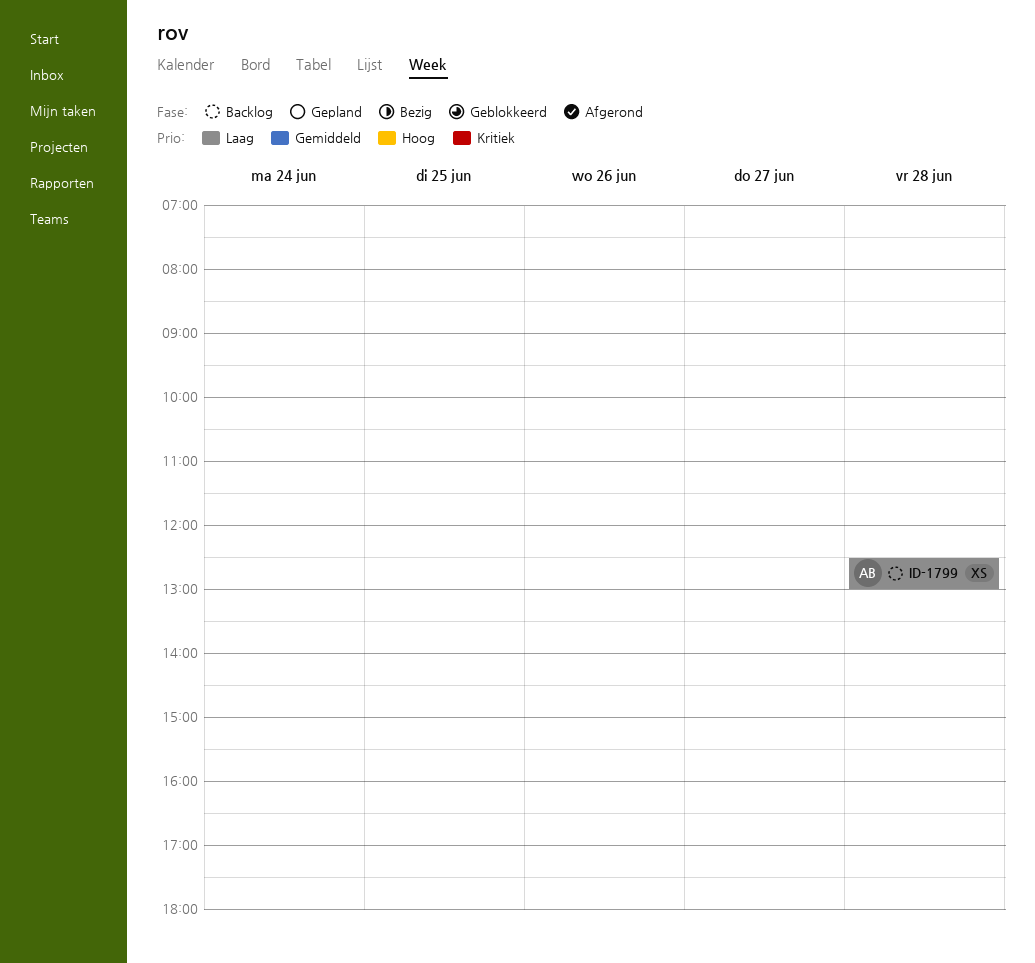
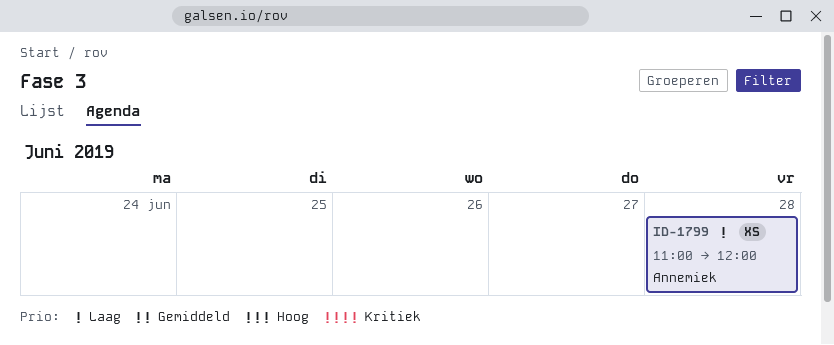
ID-1799, begins: 12:30 -> 11:00
ID-1799, ends: 13:00 -> 12:00

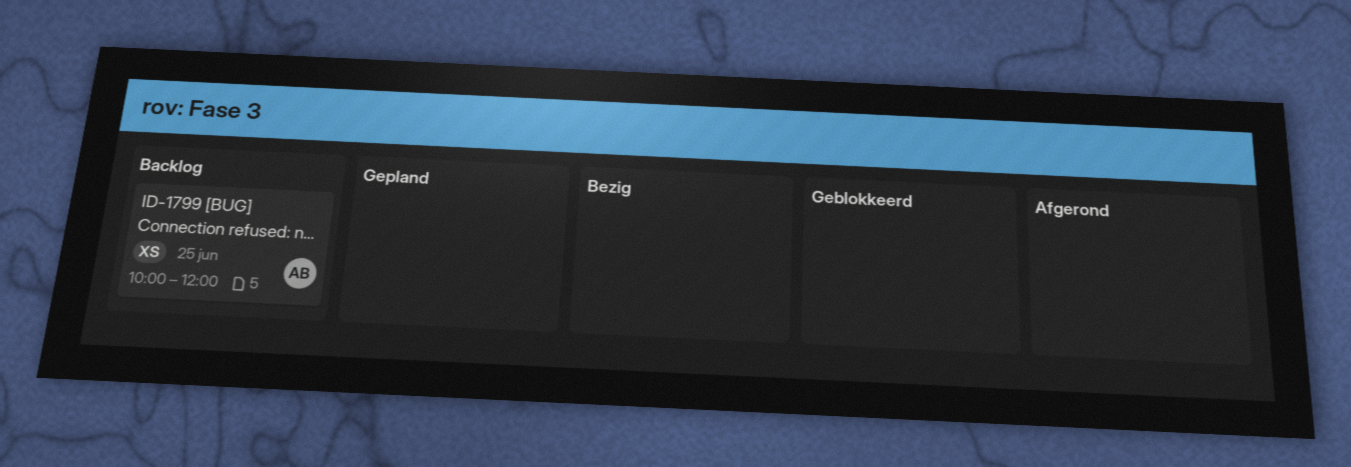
ID-1799, day: Jun 28 -> Jun 25
ID-1799, begins: 11:00 -> 10:00

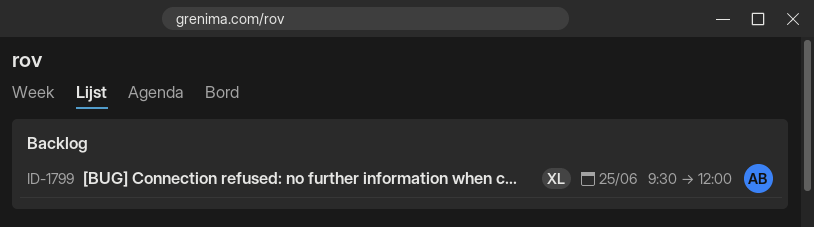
ID-1799, estimate: XS -> XL
ID-1799, begins: 10:00 -> 09:30

